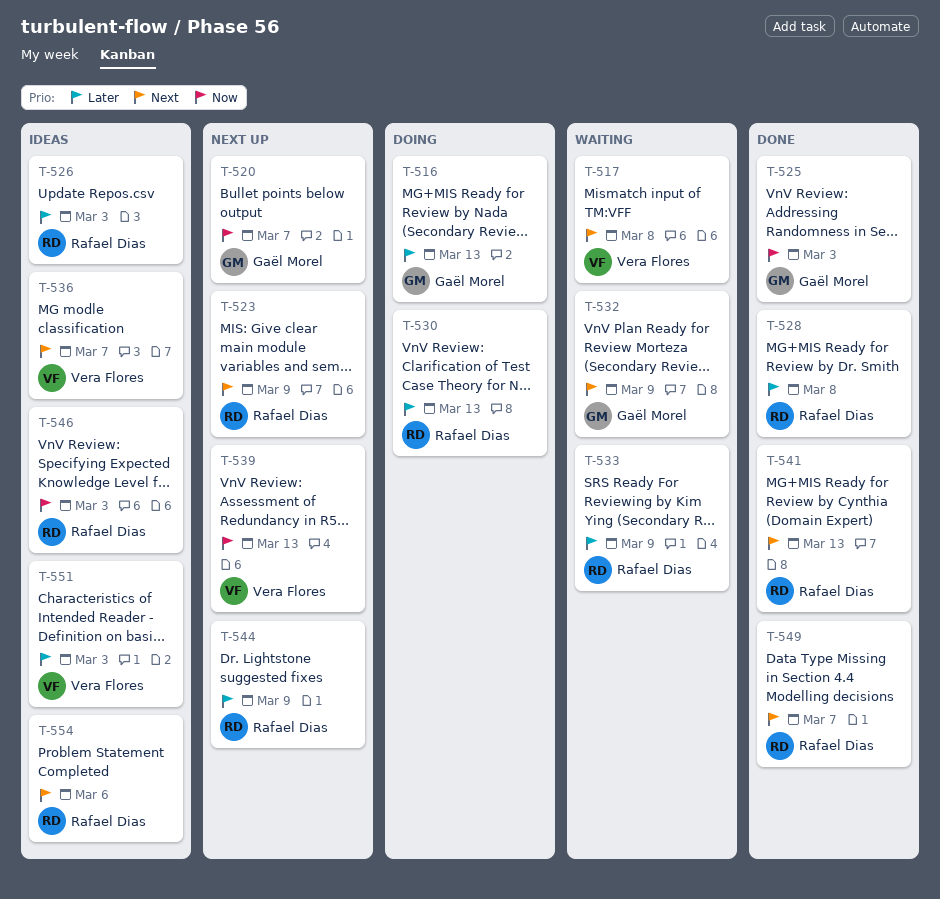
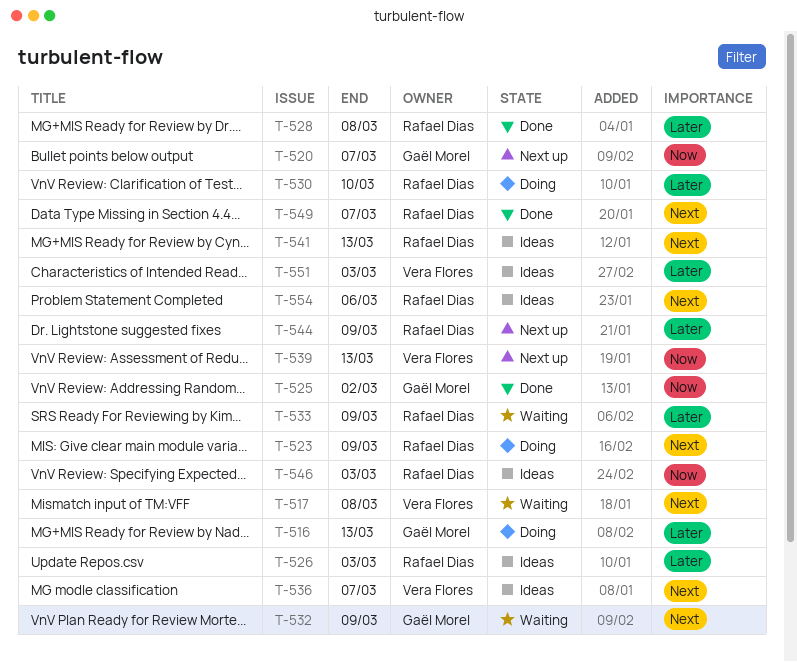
T-523, status: Next up -> Doing
T-525, due: Mar 3 -> Mar 2
T-530, due: Mar 13 -> Mar 10
T-541, status: Done -> Ideas

